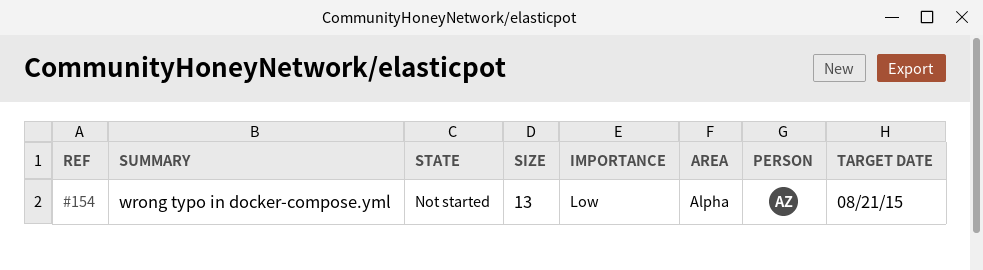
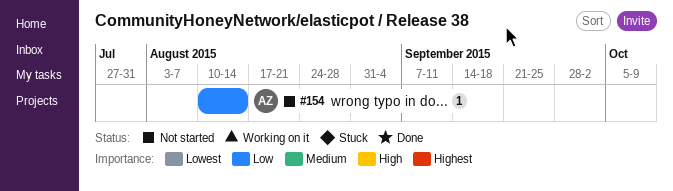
#154, estimate: 13 -> 1
#154, due: Aug 21 -> Aug 14

